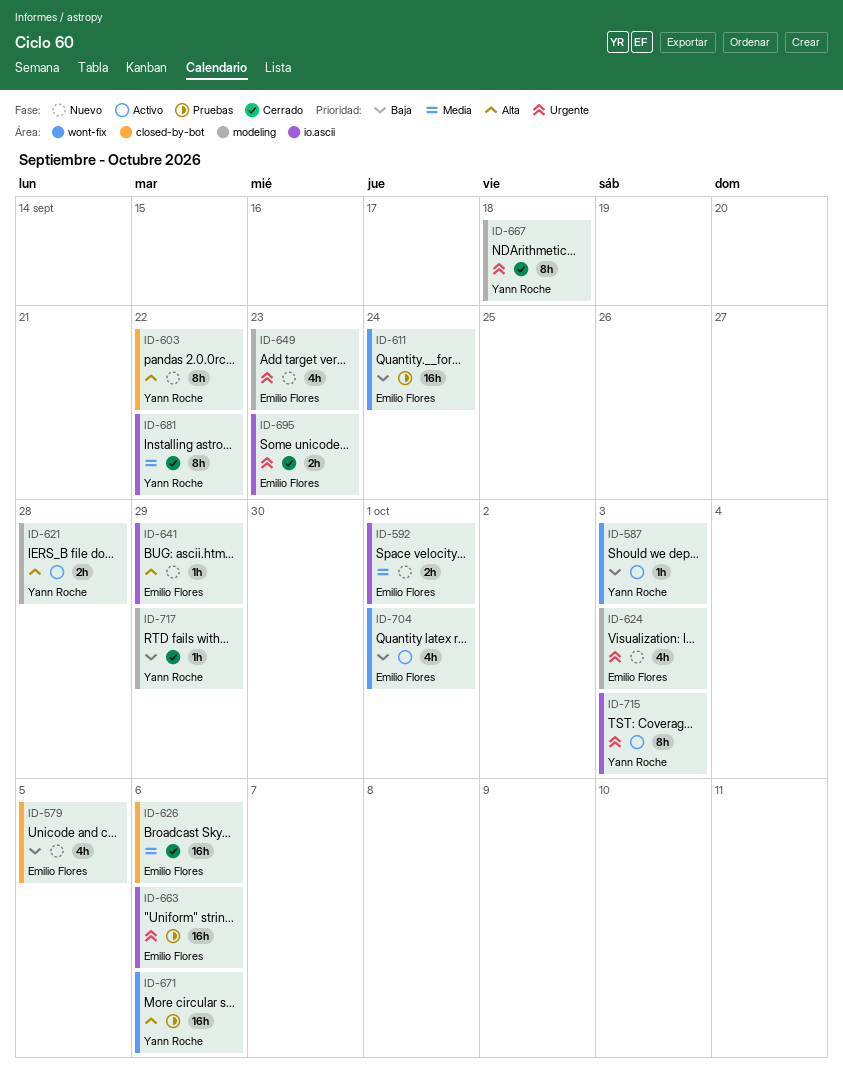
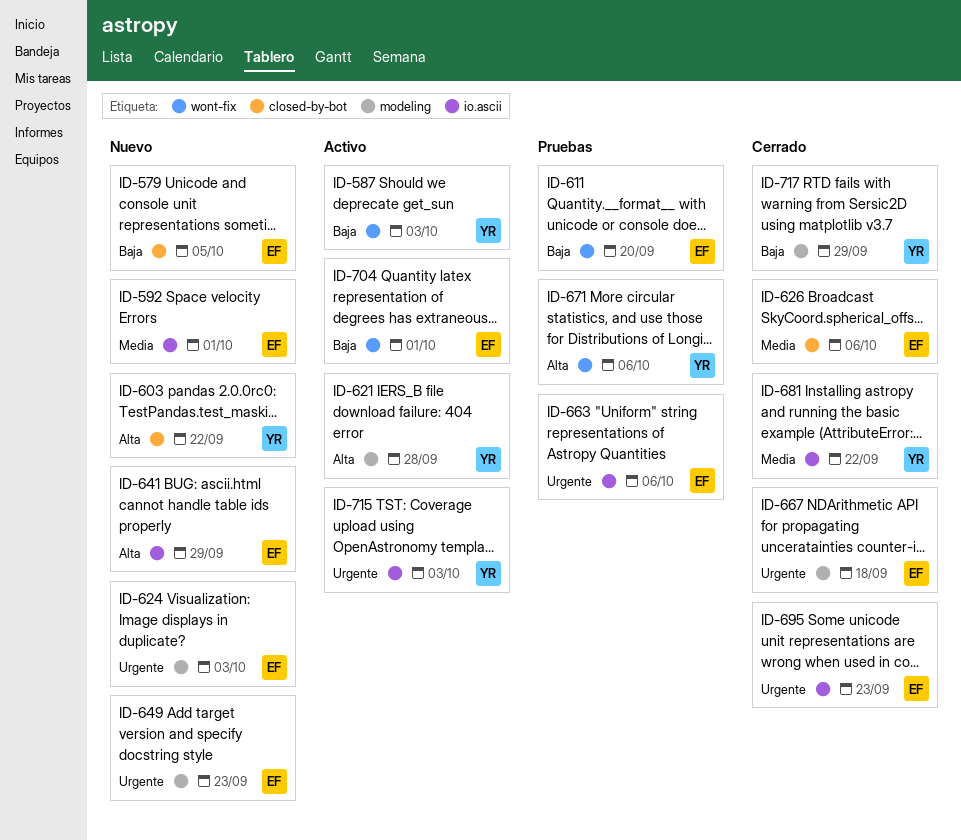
ID-611, due: Sep 24 -> Sep 20
ID-667, owner: Yann Roche -> Emilio Flores

